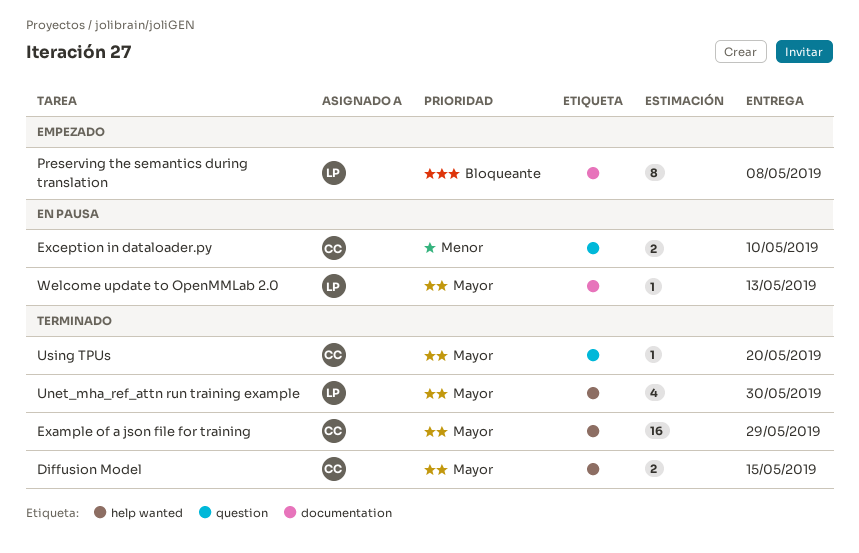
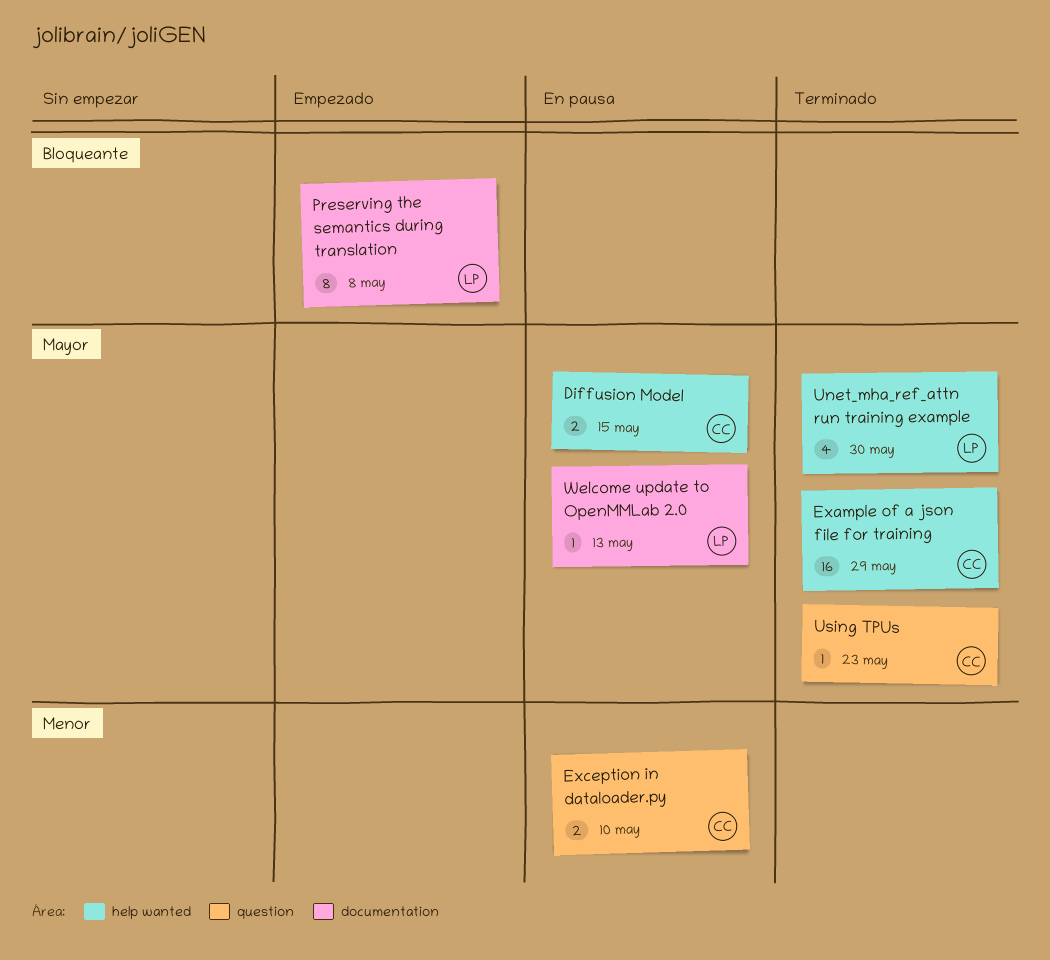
Diffusion Model, status: Terminado -> En pausa
Using TPUs, due: May 20 -> May 23

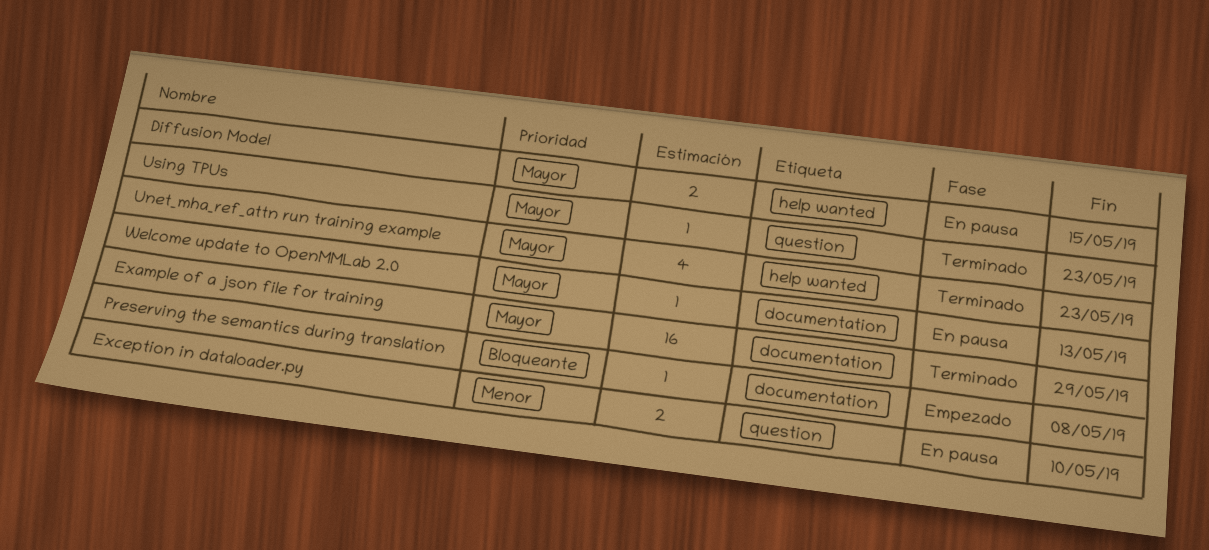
Example of a json file for training, label: help wanted -> documentation
Preserving the semantics during translation, estimate: 8 -> 1
Unet_mha_ref_attn run training example, due: May 30 -> May 23

